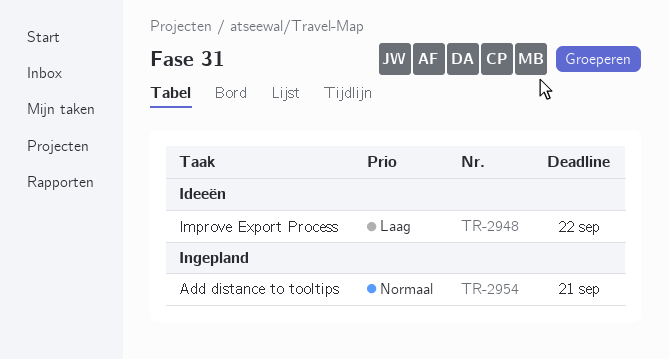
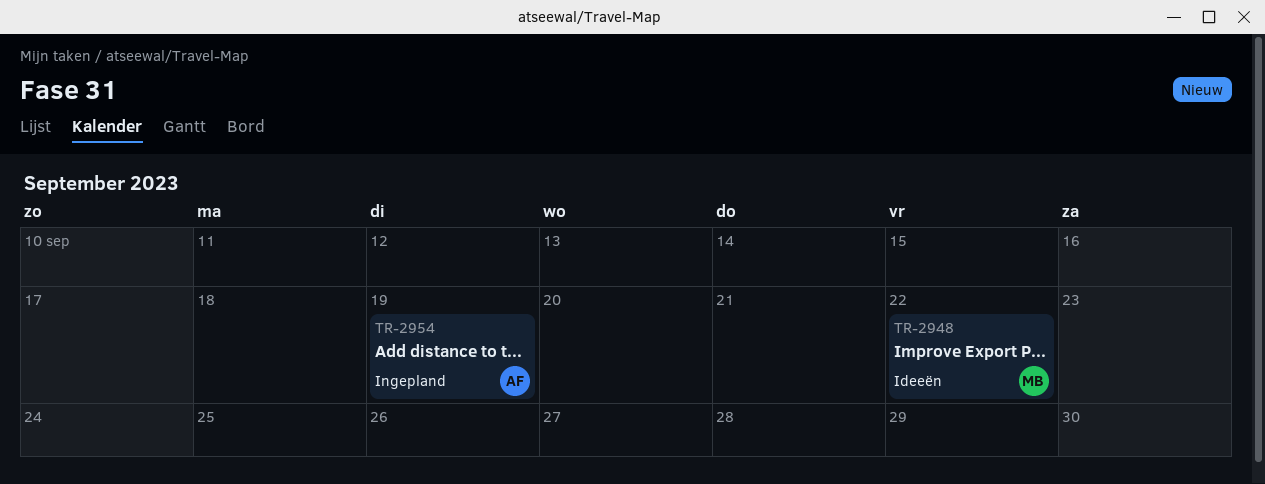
TR-2954, due: Sep 21 -> Sep 19

